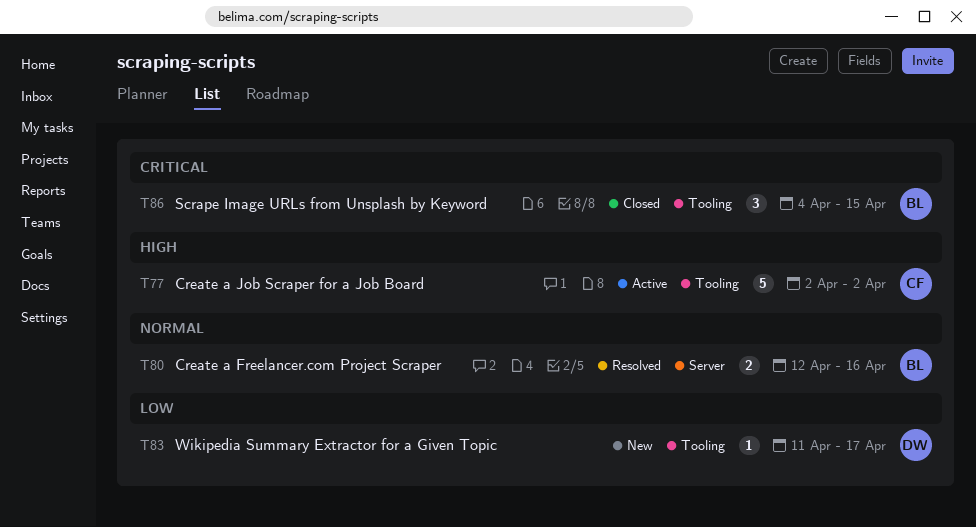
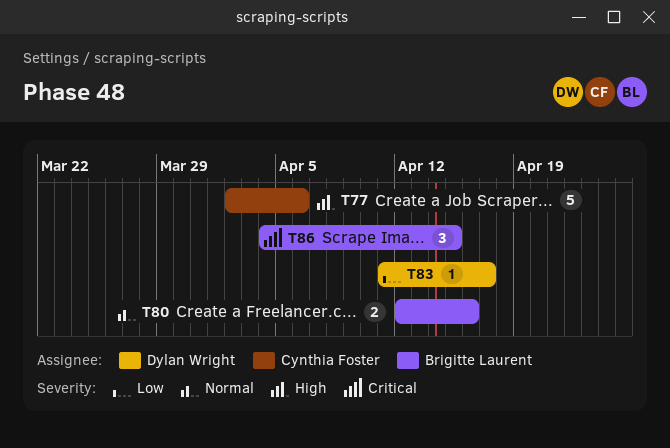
T77, due: Apr 2 -> Apr 6

